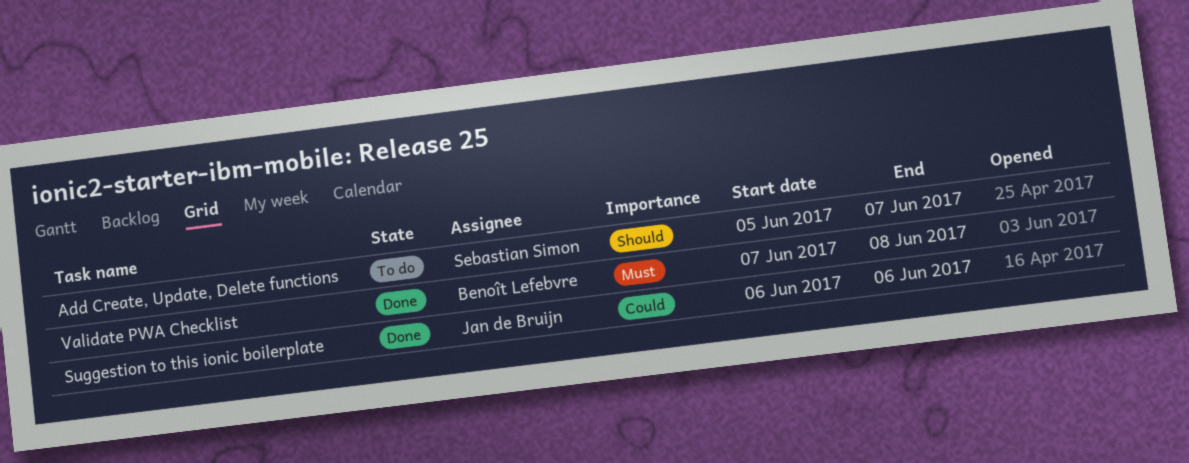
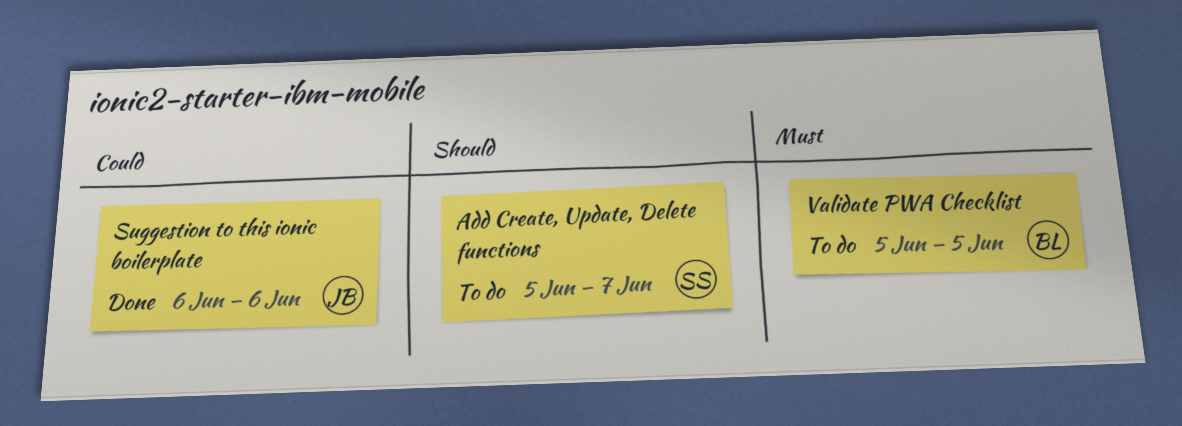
Validate PWA Checklist, status: Done -> To do
Validate PWA Checklist, start: Jun 7 -> Jun 5
Validate PWA Checklist, due: Jun 8 -> Jun 5

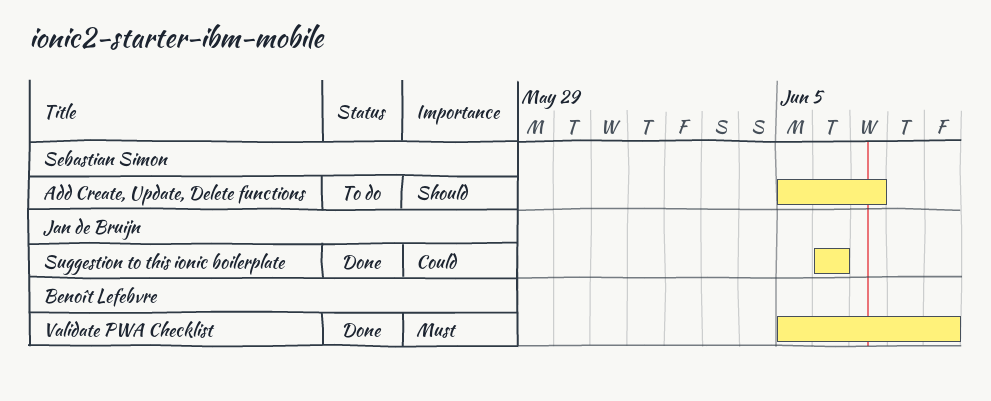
Validate PWA Checklist, status: To do -> Done
Validate PWA Checklist, due: Jun 5 -> Jun 9

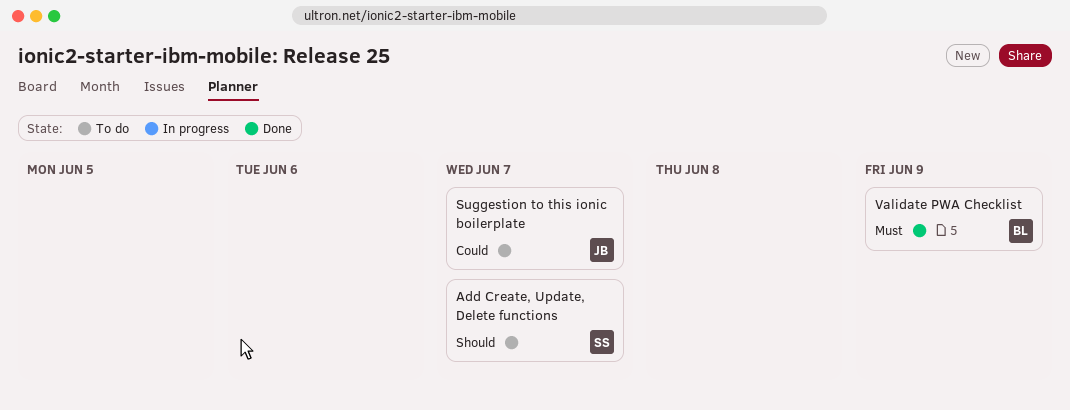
Suggestion to this ionic boilerplate, status: Done -> To do
Suggestion to this ionic boilerplate, due: Jun 6 -> Jun 7

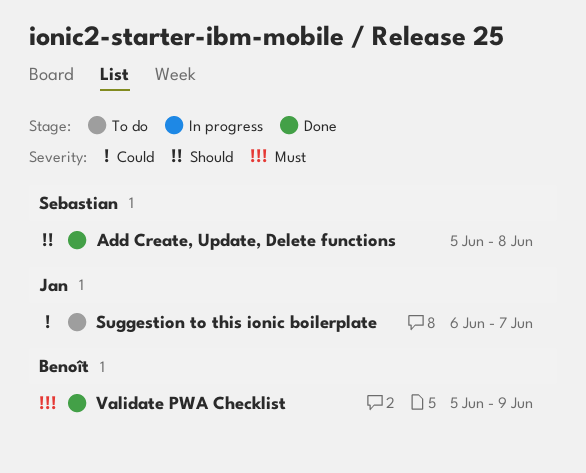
Add Create, Update, Delete functions, status: To do -> Done
Add Create, Update, Delete functions, due: Jun 7 -> Jun 8

